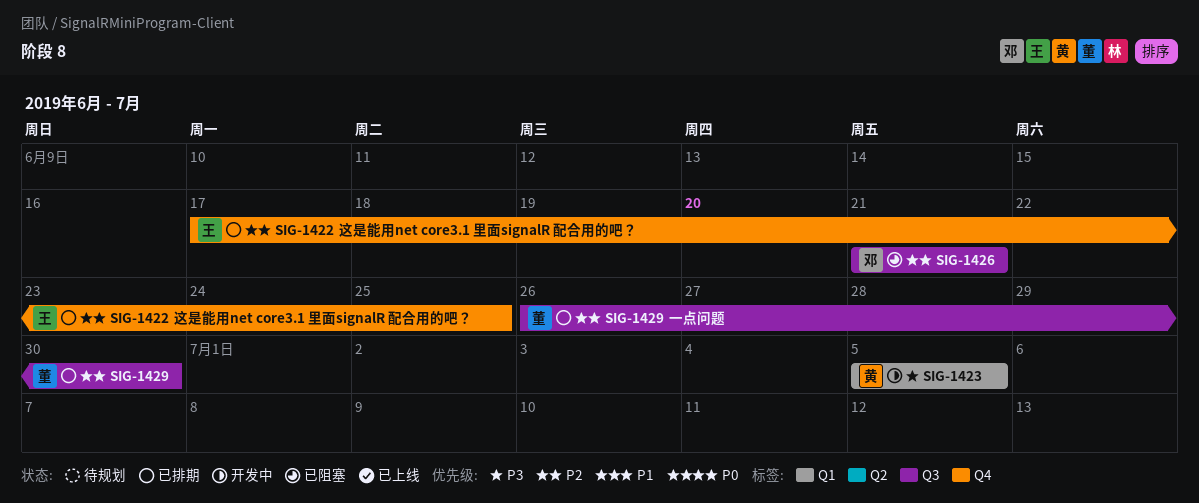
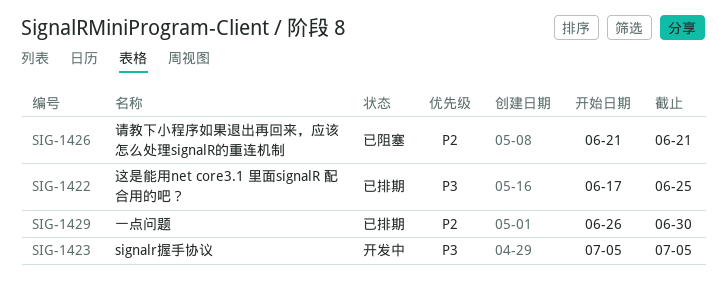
SIG-1422, priority: P2 -> P3

